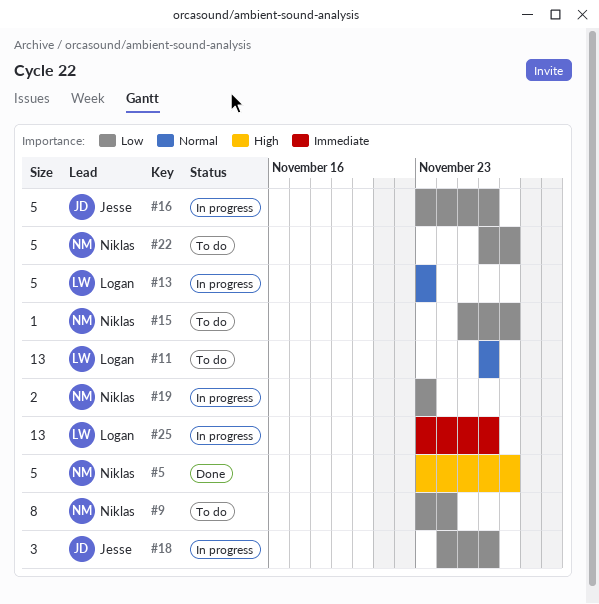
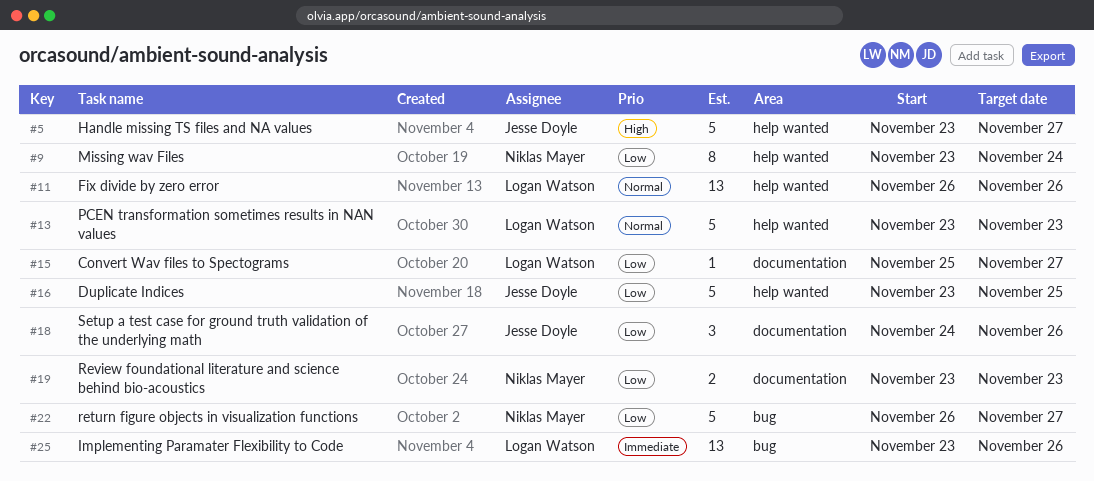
#5, owner: Niklas Mayer -> Jesse Doyle
#15, owner: Niklas Mayer -> Logan Watson
#16, due: Nov 26 -> Nov 25

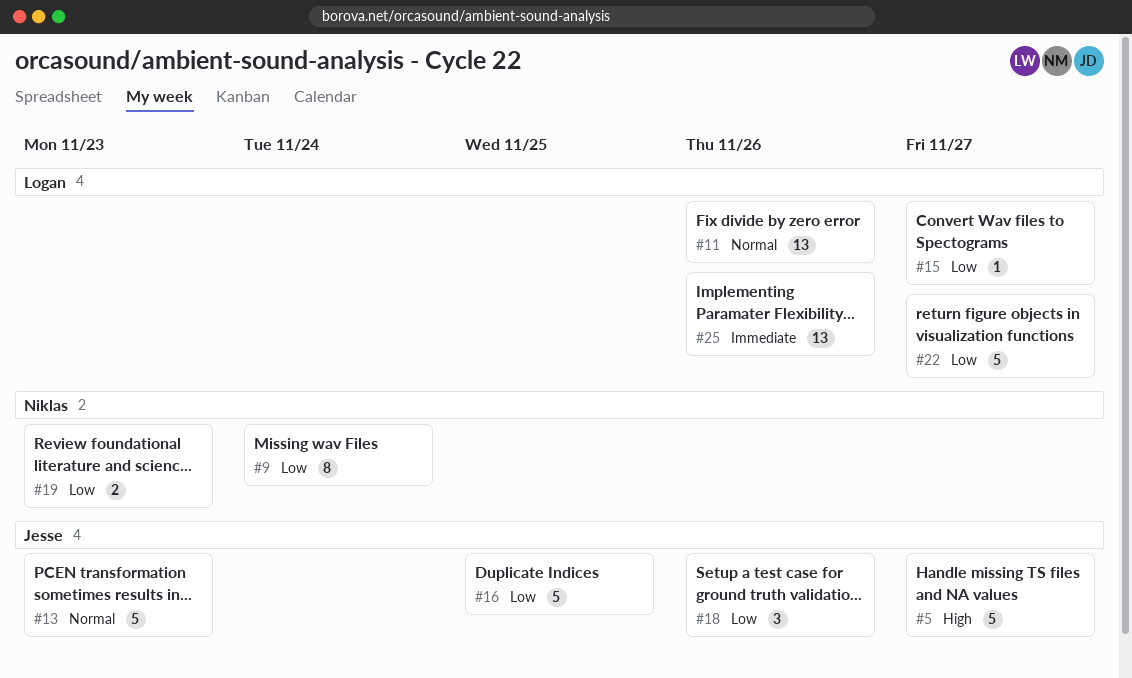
#13, owner: Logan Watson -> Jesse Doyle
#22, owner: Niklas Mayer -> Logan Watson

